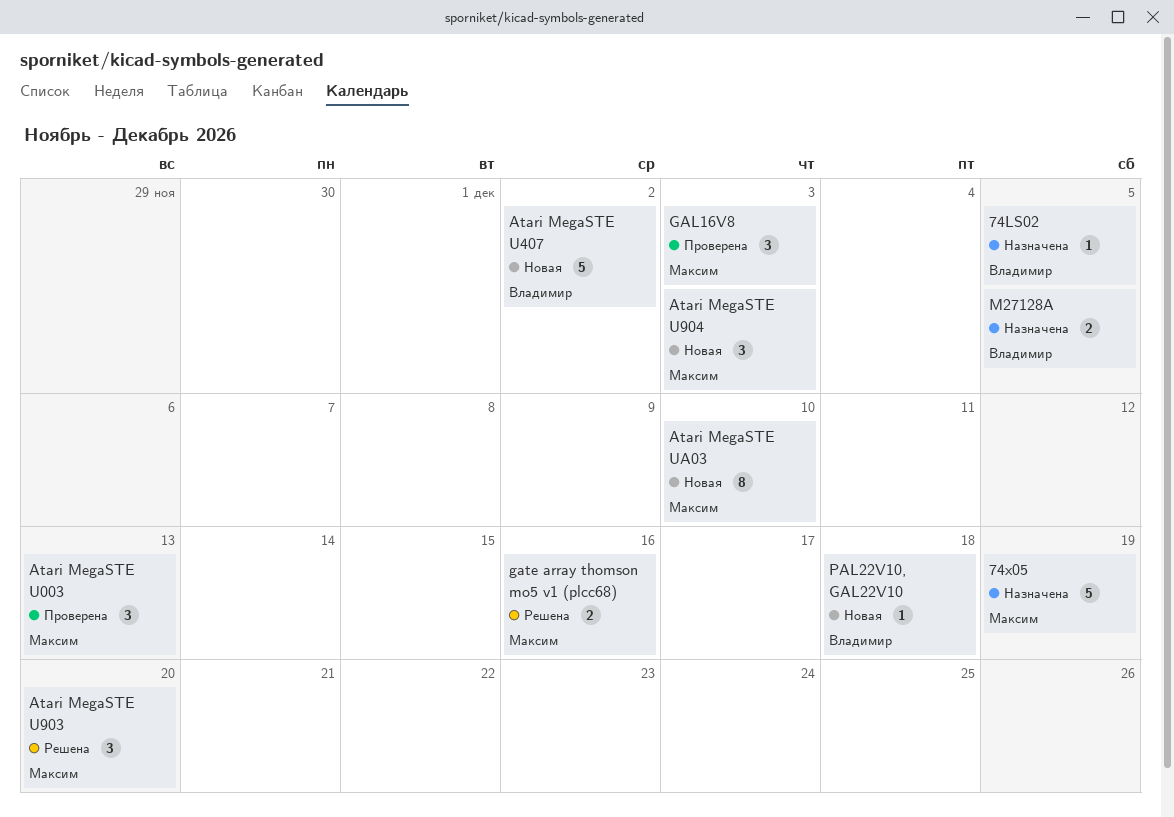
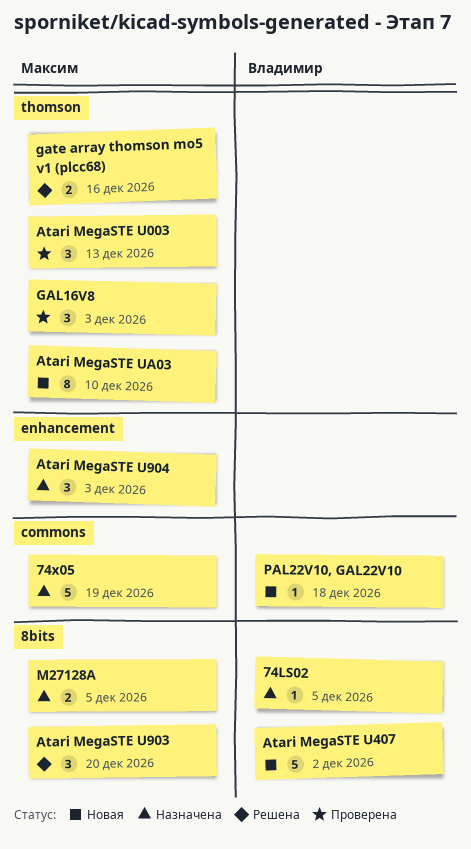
Atari MegaSTE U904, status: Новая -> Назначена
M27128A, owner: Владимир -> Максим

